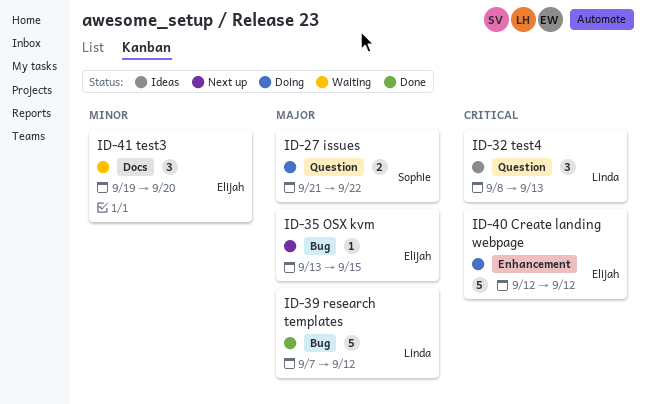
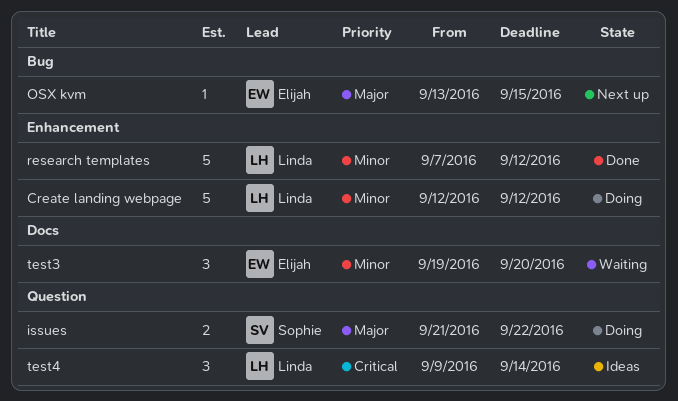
Create landing webpage, owner: Elijah -> Linda
Create landing webpage, priority: Critical -> Minor
research templates, priority: Major -> Minor
research templates, label: Bug -> Enhancement
test4, start: Sep 8 -> Sep 9
test4, due: Sep 13 -> Sep 14

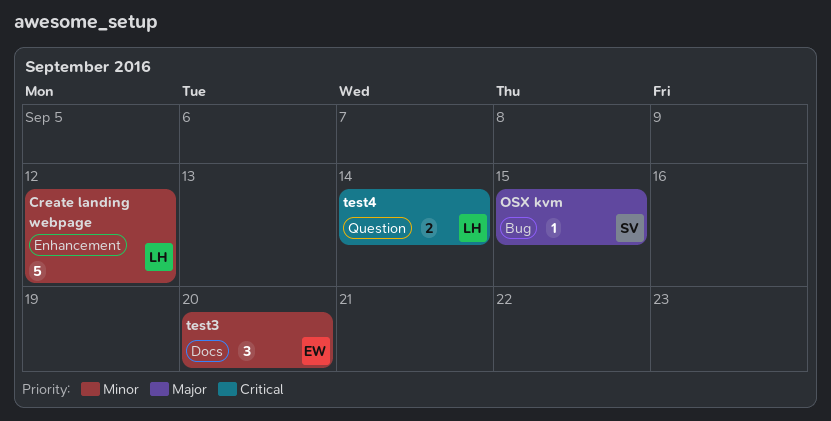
issues: present -> none
OSX kvm, owner: Elijah -> Sophie
research templates: present -> none
test4, estimate: 3 -> 2

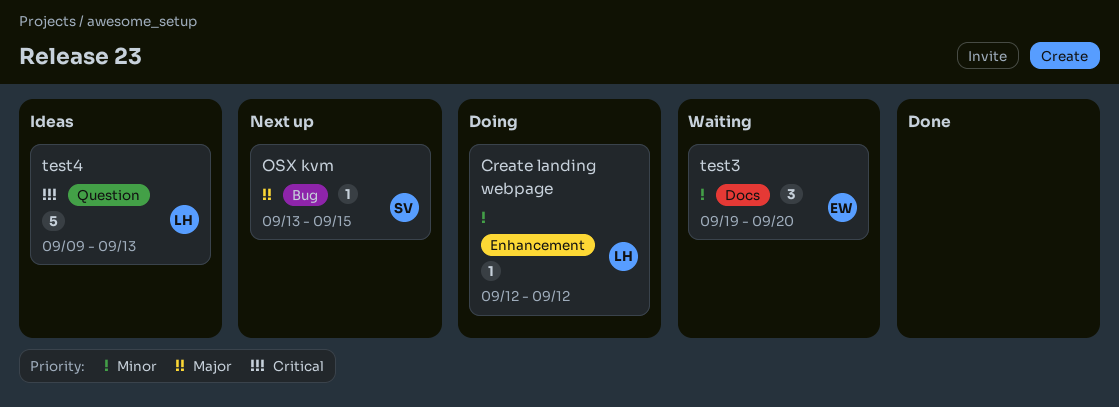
Create landing webpage, estimate: 5 -> 1
test4, estimate: 2 -> 5
test4, due: Sep 14 -> Sep 13

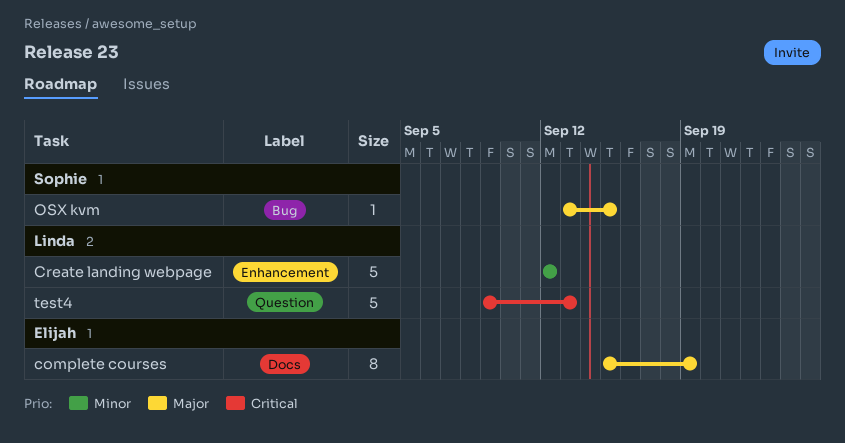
complete courses: none -> present
Create landing webpage, estimate: 1 -> 5
test3: present -> none

